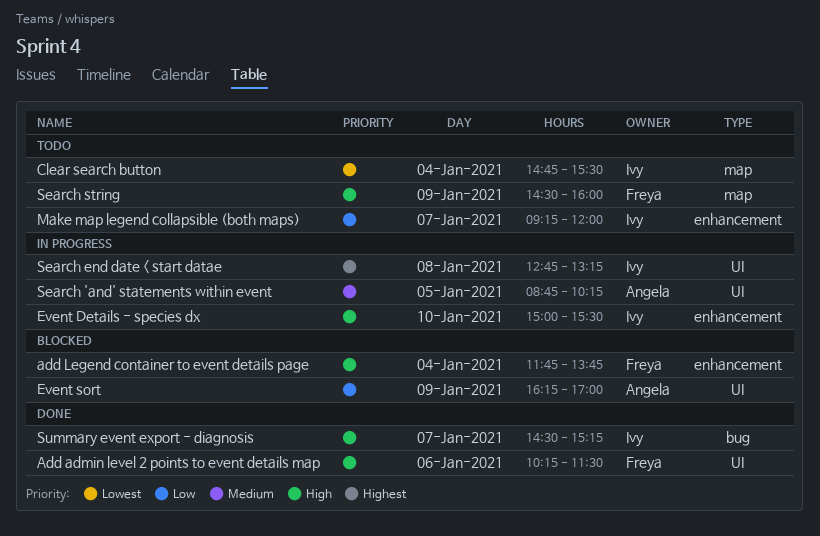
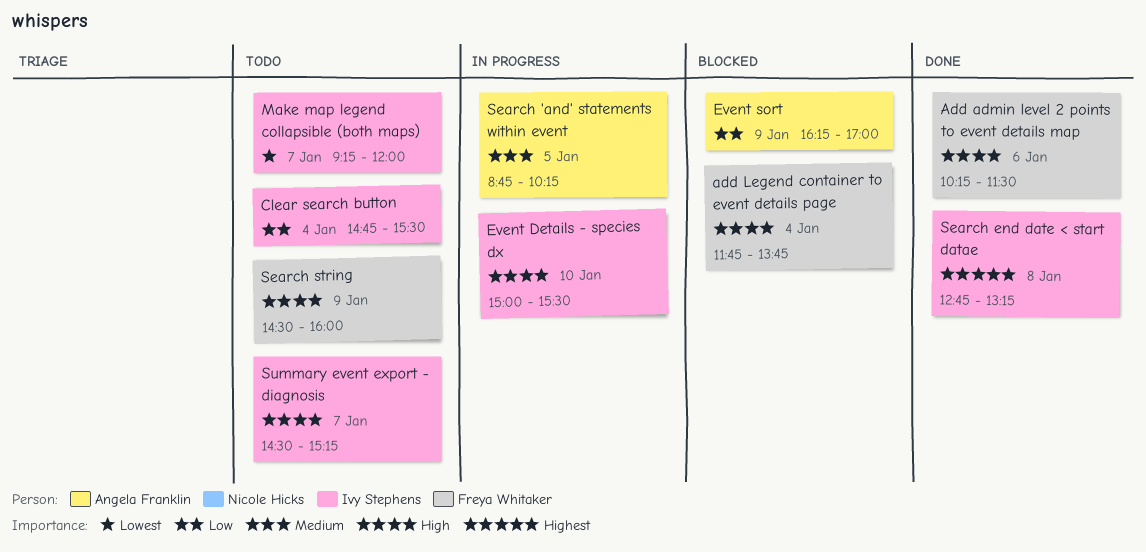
Clear search button, priority: Lowest -> Low
Make map legend collapsible (both maps), priority: Low -> Lowest
Search end date < start datae, status: In progress -> Done
Summary event export - diagnosis, status: Done -> Todo

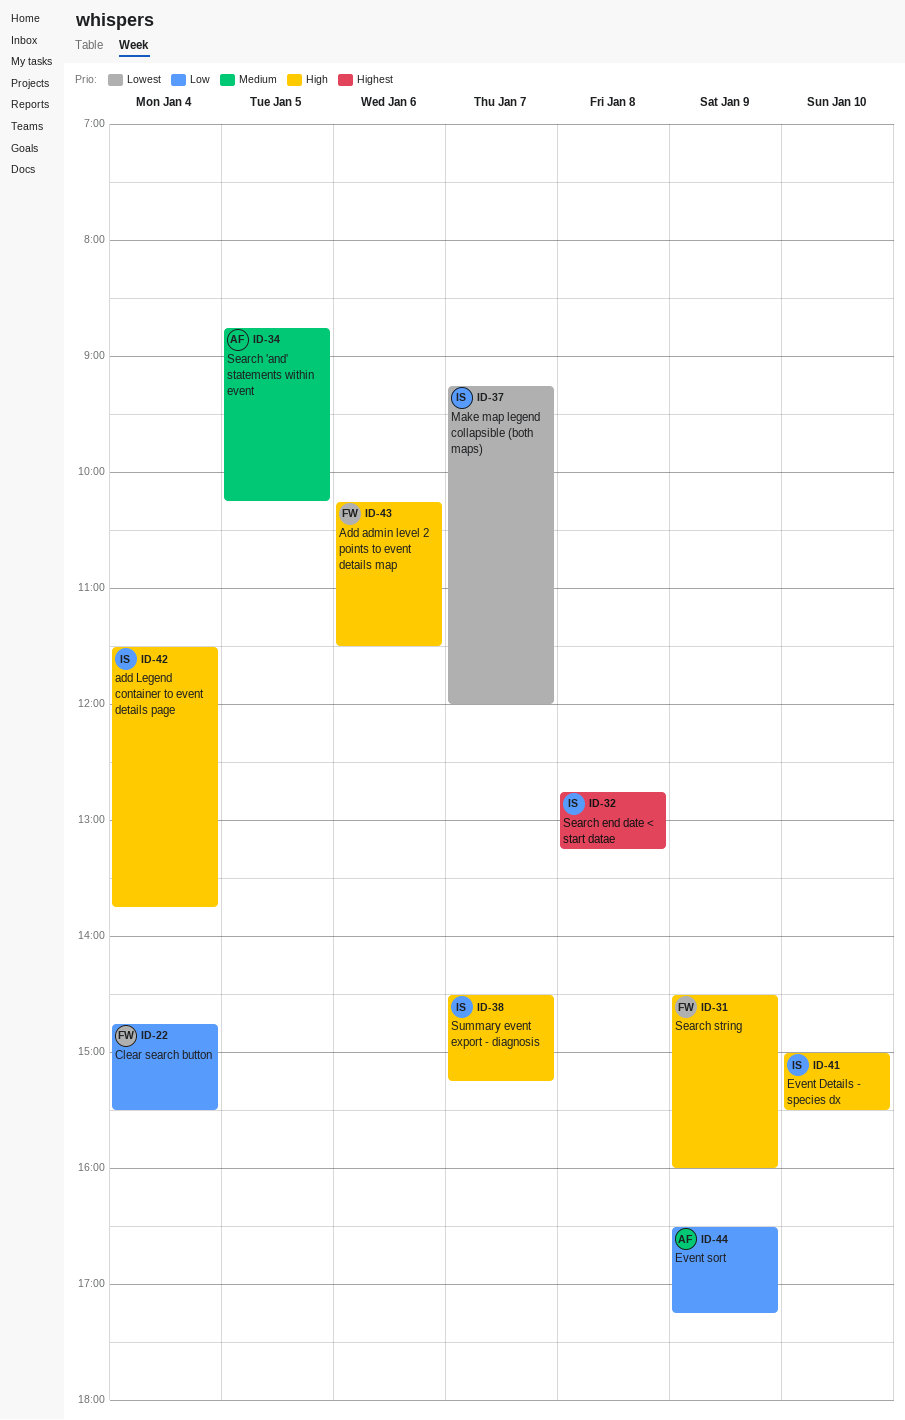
add Legend container to event details page, owner: Freya Whitaker -> Ivy Stephens
add Legend container to event details page, begins: 11:45 -> 11:30
Clear search button, owner: Ivy Stephens -> Freya Whitaker
Event sort, begins: 16:15 -> 16:30
Event sort, ends: 17:00 -> 17:15

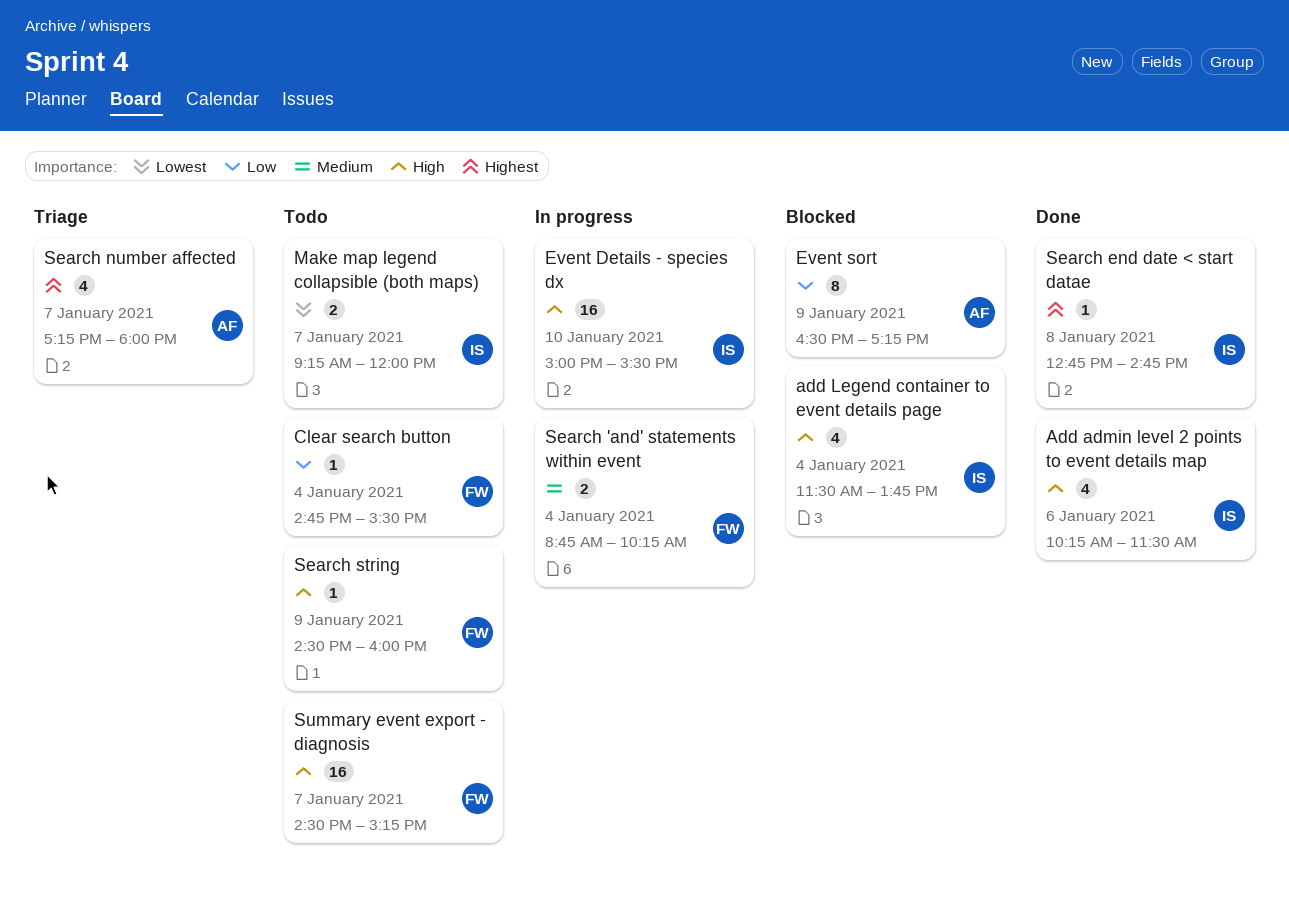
Add admin level 2 points to event details map, owner: FW -> IS
Search 'and' statements within event, owner: AF -> FW
Search 'and' statements within event, day: Jan 5 -> Jan 4
Search end date < start datae, ends: 13:15 -> 14:45
Search number affected: none -> present
Summary event export - diagnosis, owner: IS -> FW

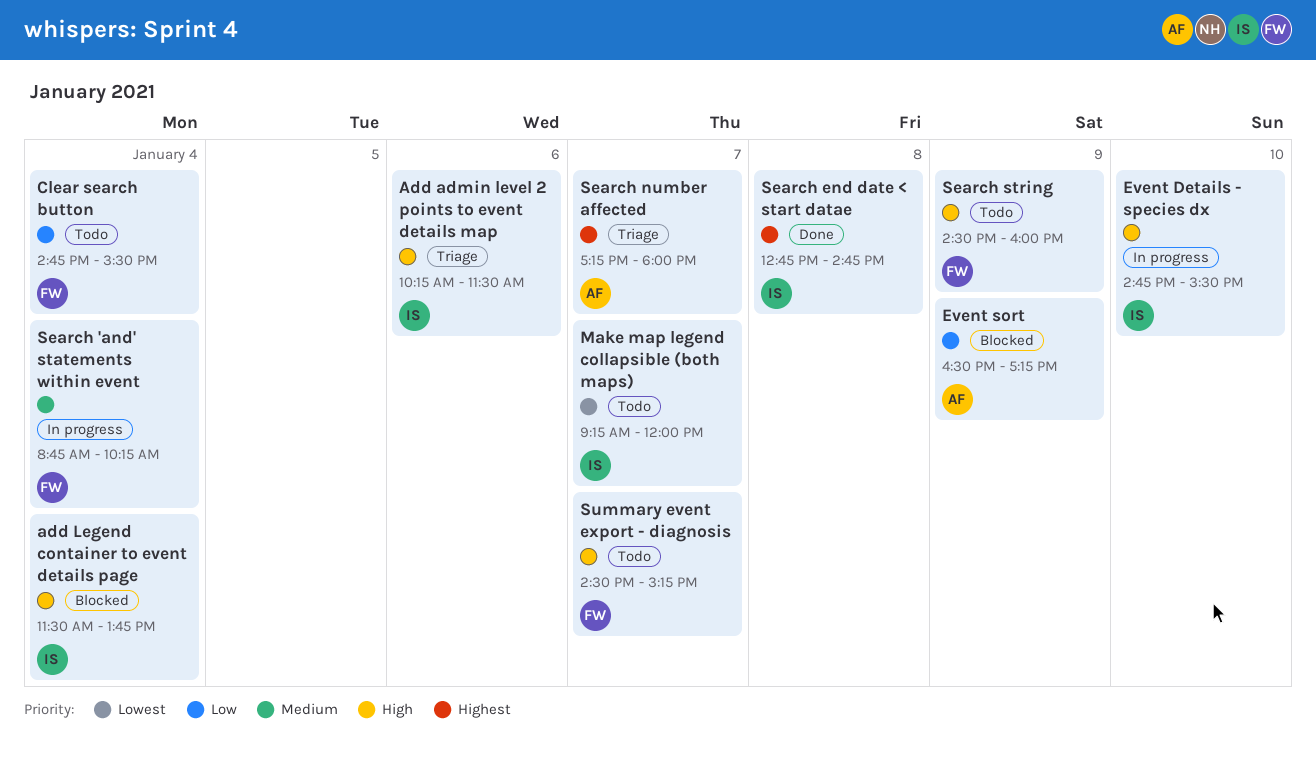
Add admin level 2 points to event details map, status: Done -> Triage
Event Details - species dx, begins: 15:00 -> 14:45

